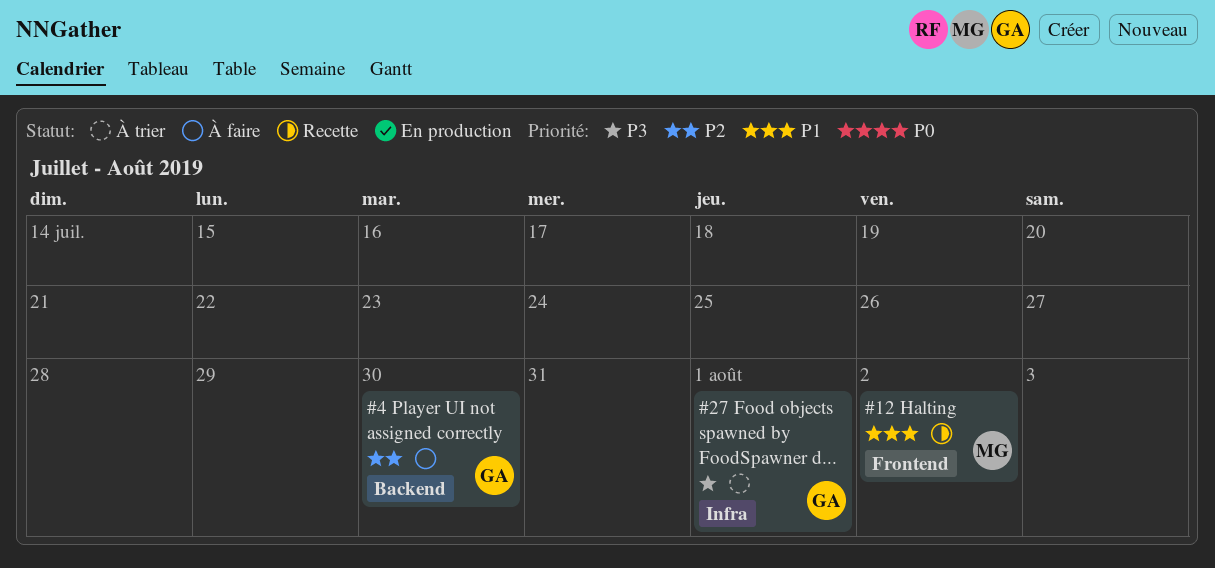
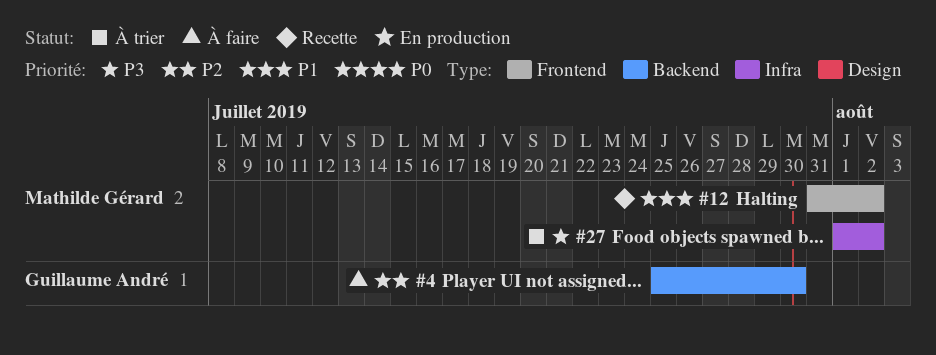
#27, owner: Guillaume André -> Mathilde Gérard
#27, due: Aug 1 -> Aug 2

